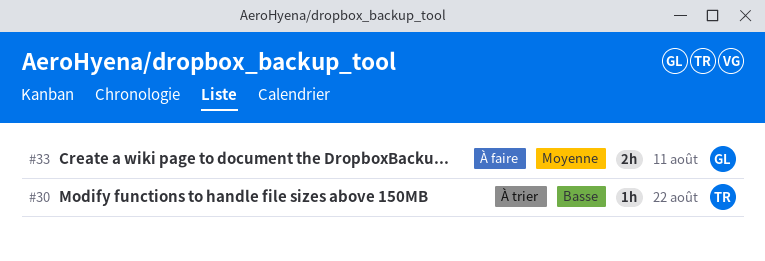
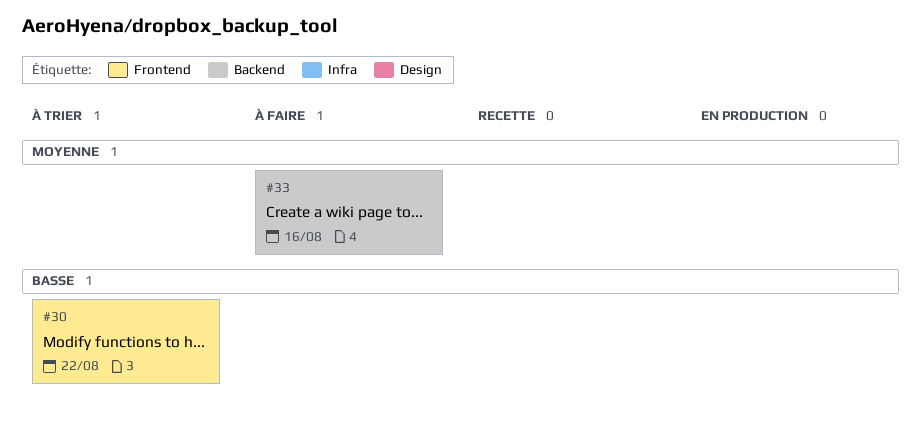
#33, due: Aug 11 -> Aug 16

